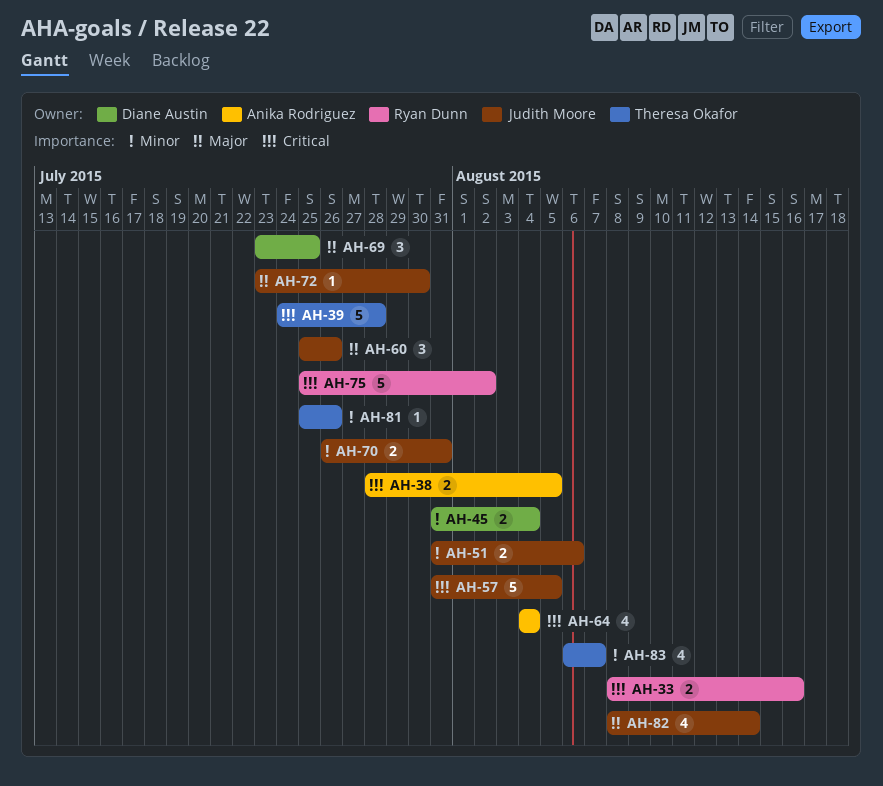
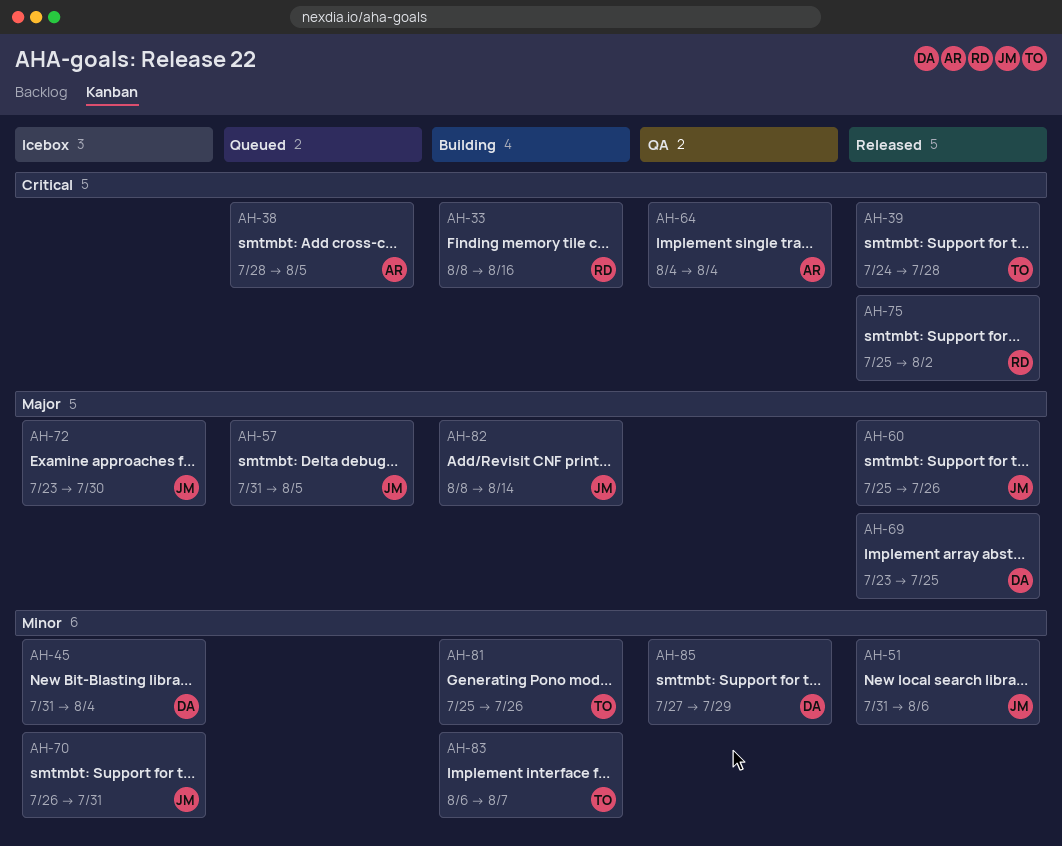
AH-57, priority: Critical -> Major
AH-85: none -> present

